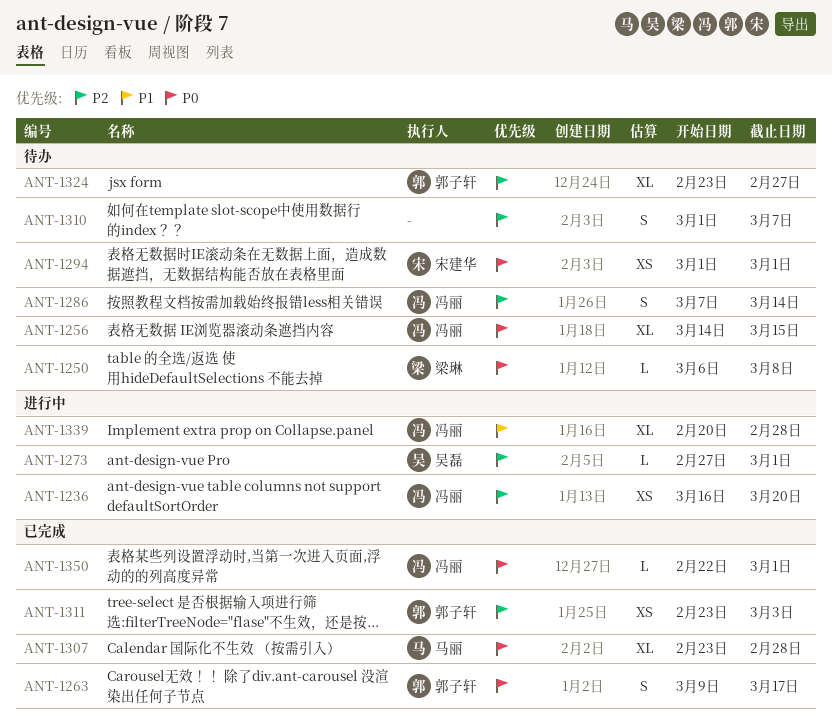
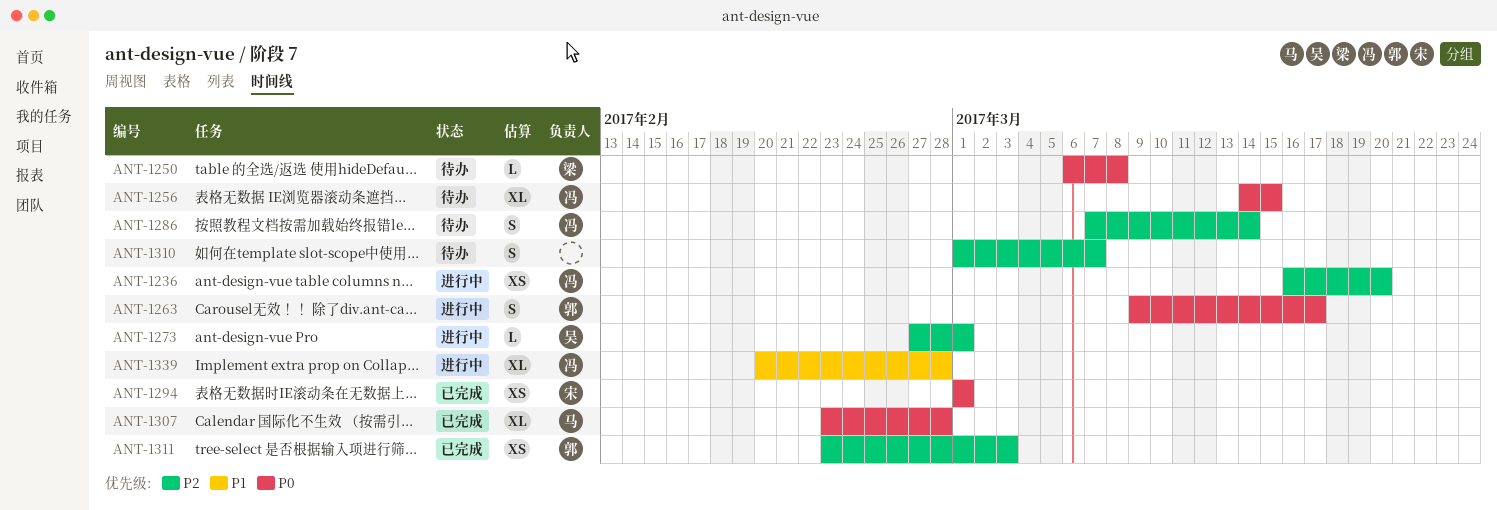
ANT-1263, status: 已完成 -> 进行中
ANT-1294, status: 待办 -> 已完成
ANT-1324: present -> none
ANT-1350: present -> none

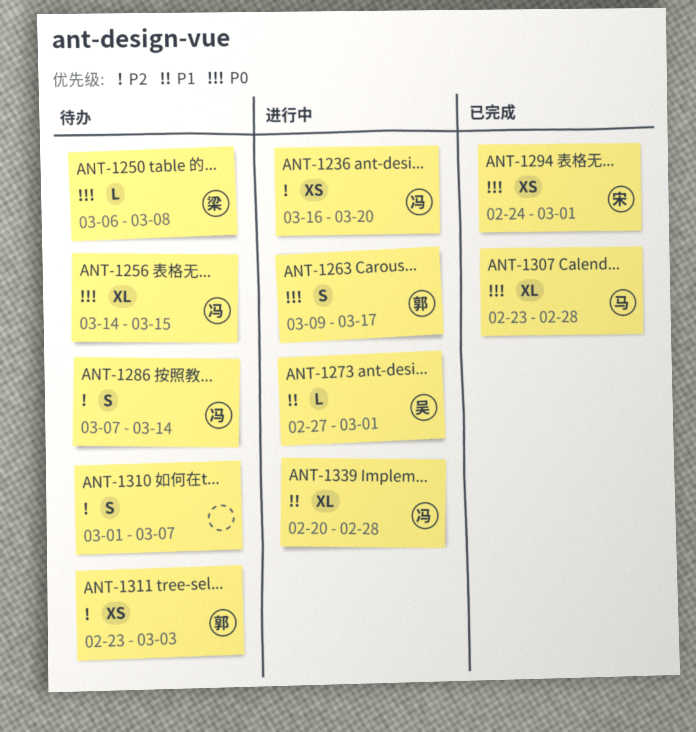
ANT-1273, priority: P2 -> P1
ANT-1294, start: Mar 1 -> Feb 24
ANT-1311, status: 已完成 -> 待办

